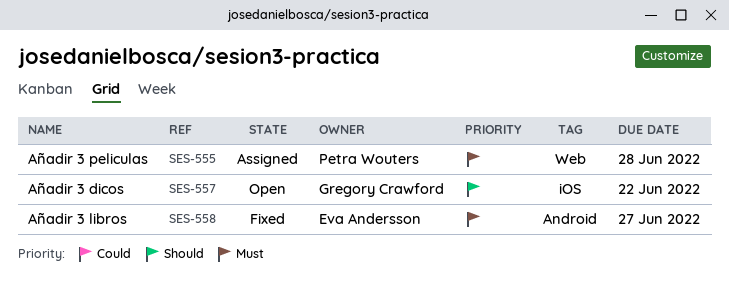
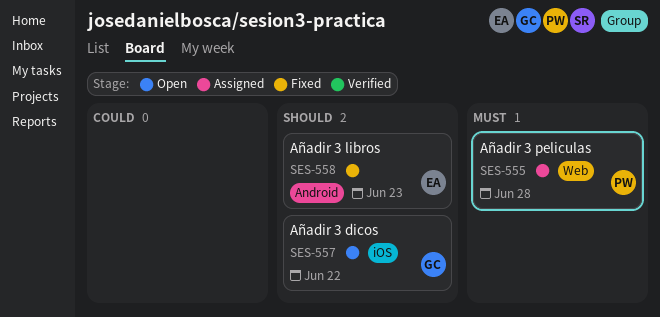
SES-558, priority: Must -> Should
SES-558, due: Jun 27 -> Jun 23

